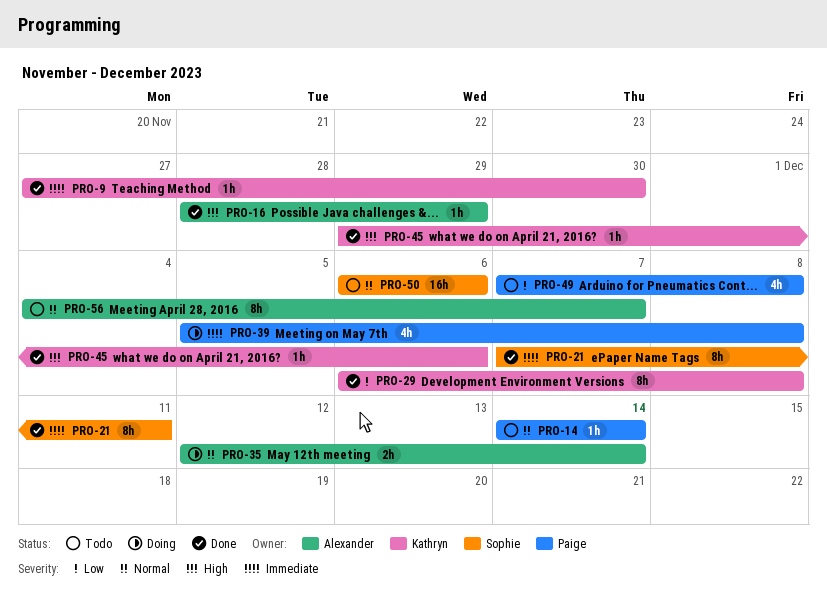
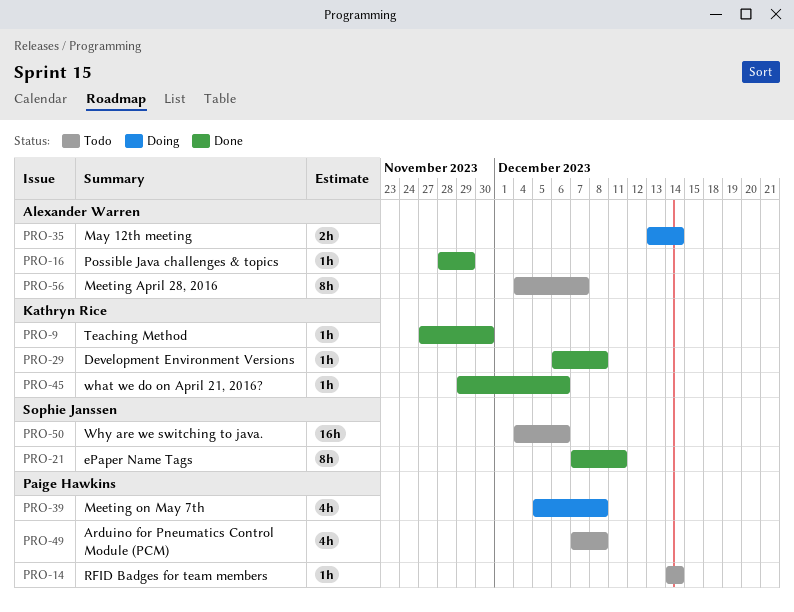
PRO-29, estimate: 8h -> 1h
PRO-35, start: Dec 12 -> Dec 13
PRO-50, start: Dec 6 -> Dec 4

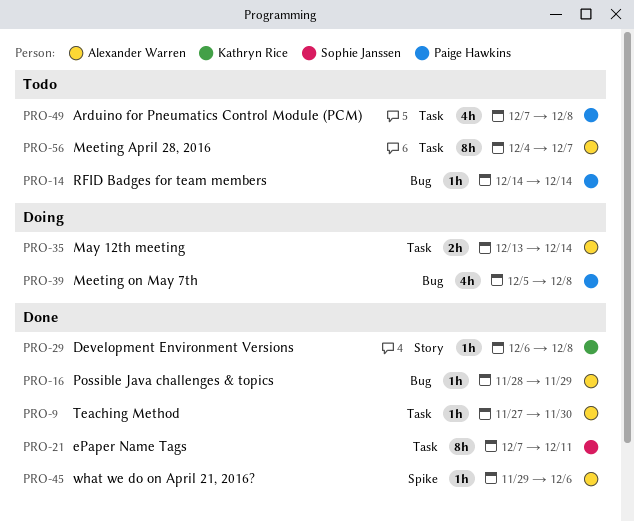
PRO-9, owner: Kathryn Rice -> Alexander Warren
PRO-45, owner: Kathryn Rice -> Alexander Warren
PRO-50: present -> none

